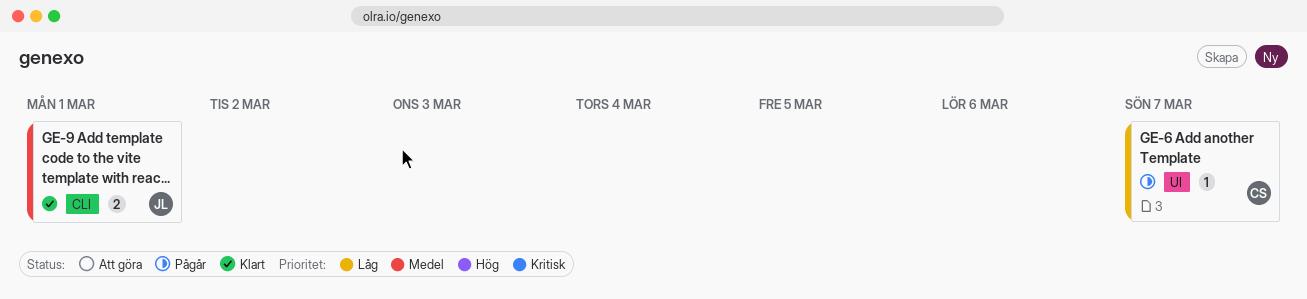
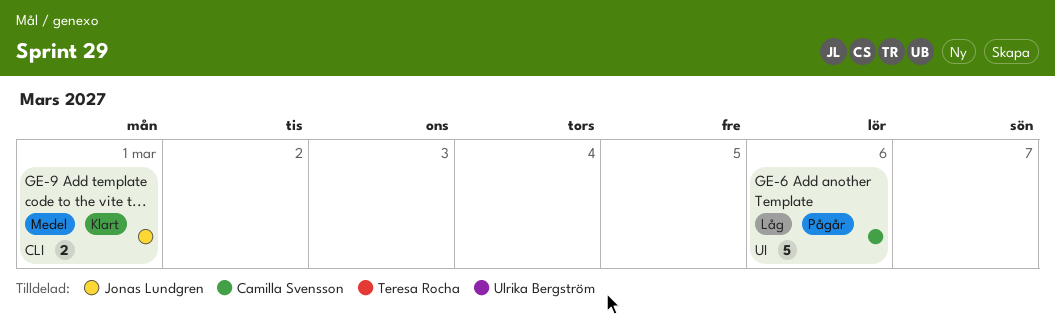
GE-6, estimate: 1 -> 5
GE-6, due: Mar 7 -> Mar 6

